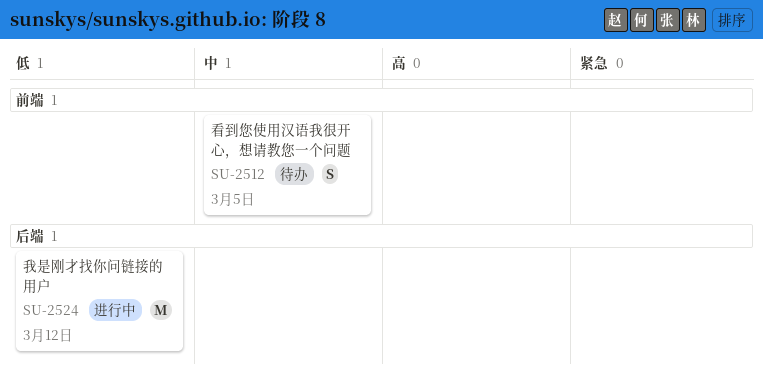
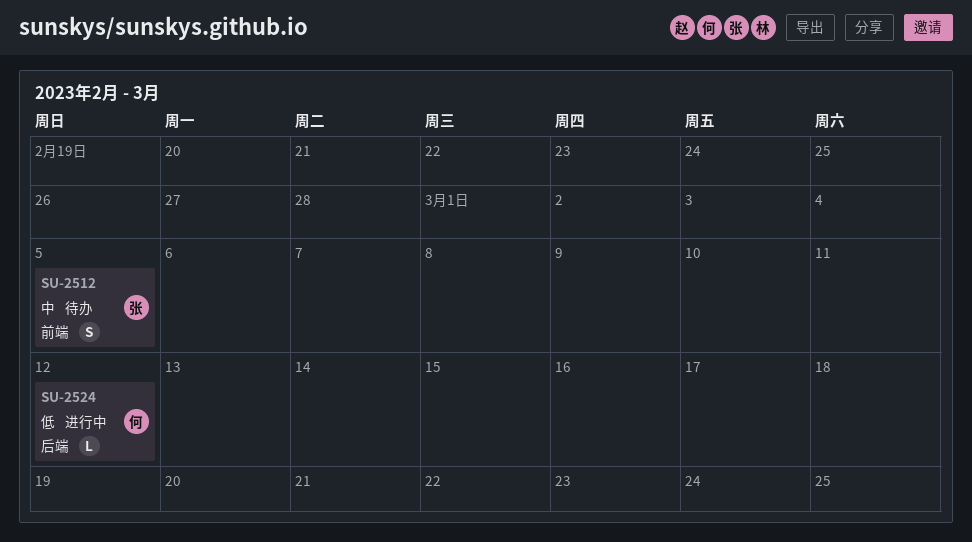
SU-2524, estimate: M -> L

